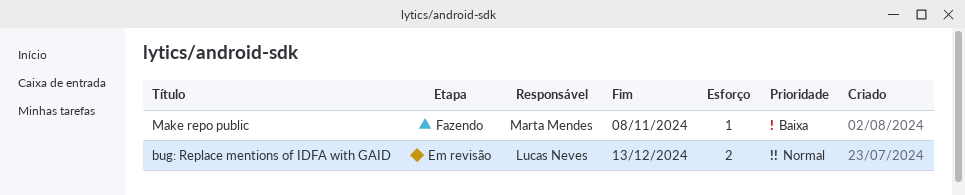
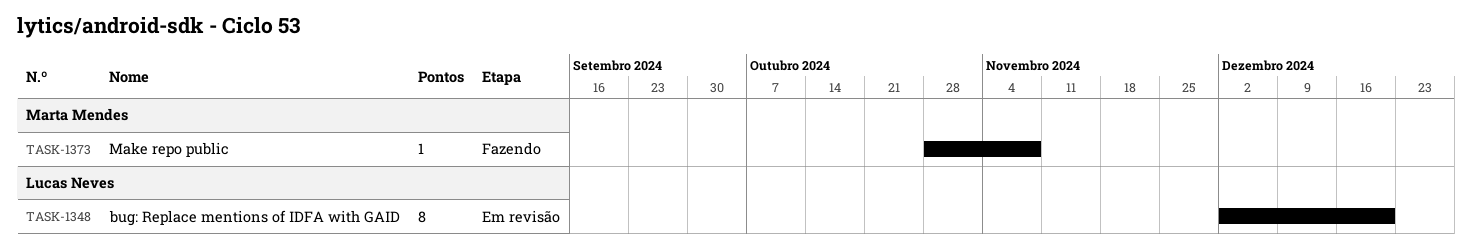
bug: Replace mentions of IDFA with GAID, estimate: 2 -> 8
bug: Replace mentions of IDFA with GAID, due: Dec 13 -> Dec 20

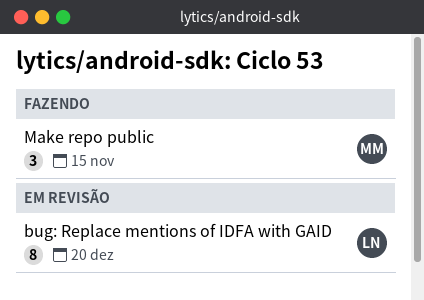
Make repo public, estimate: 1 -> 3
Make repo public, due: Nov 8 -> Nov 15

